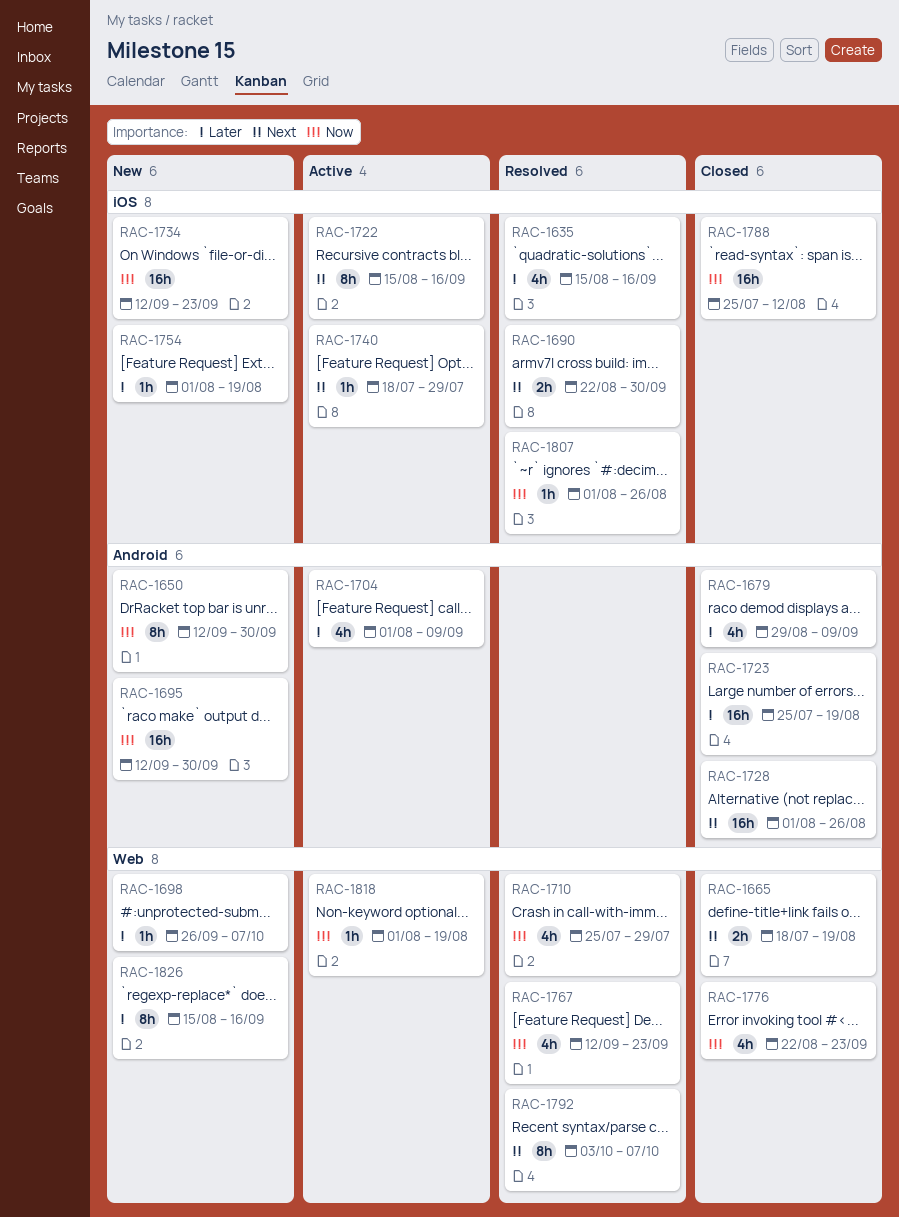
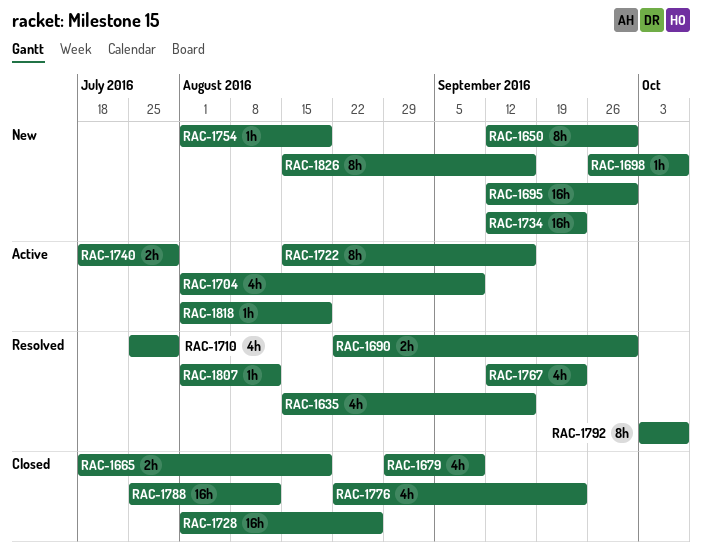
RAC-1723: present -> none
RAC-1740, estimate: 1h -> 2h
RAC-1807, due: Aug 26 -> Aug 12

